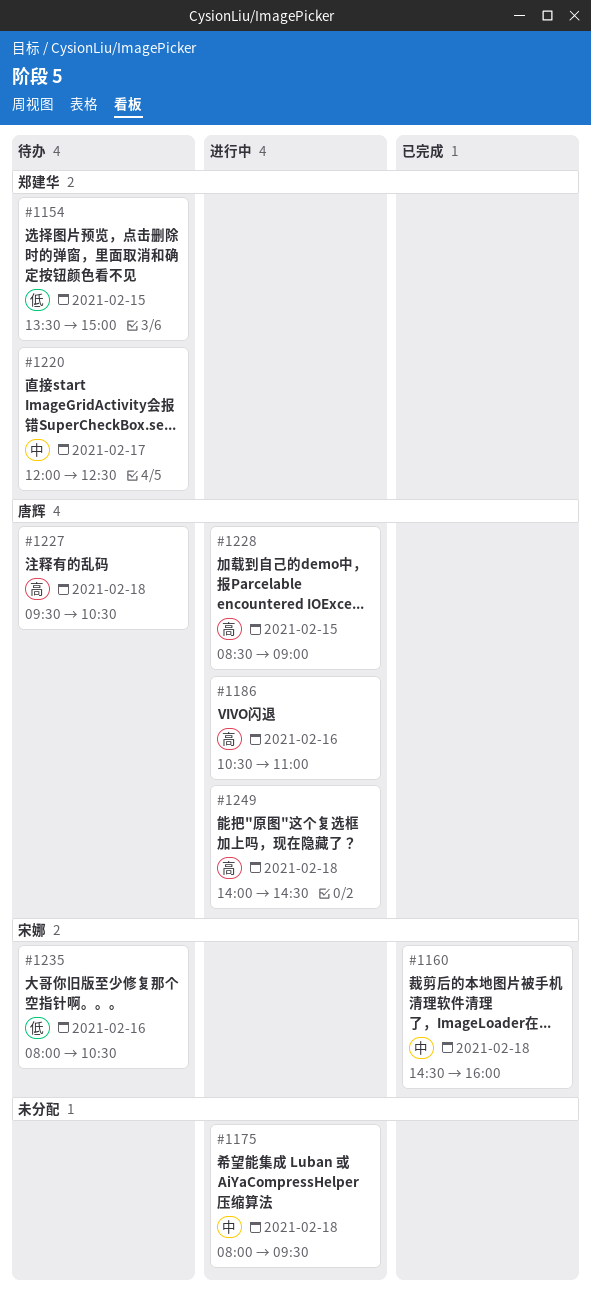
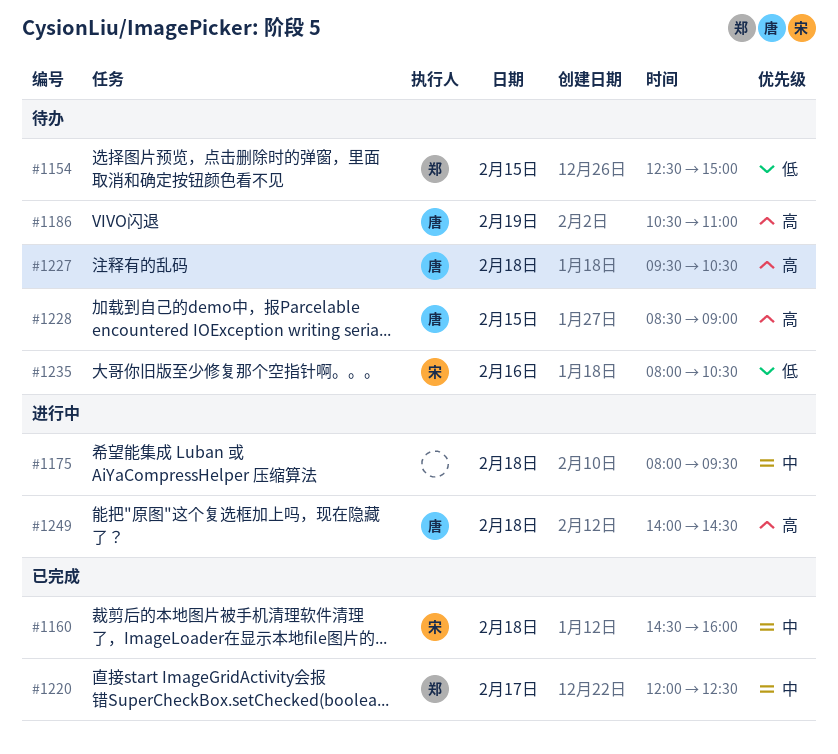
#1154, begins: 13:30 -> 12:30
#1186, status: 进行中 -> 待办
#1186, day: Feb 16 -> Feb 19
#1220, status: 待办 -> 已完成
#1228, status: 进行中 -> 待办

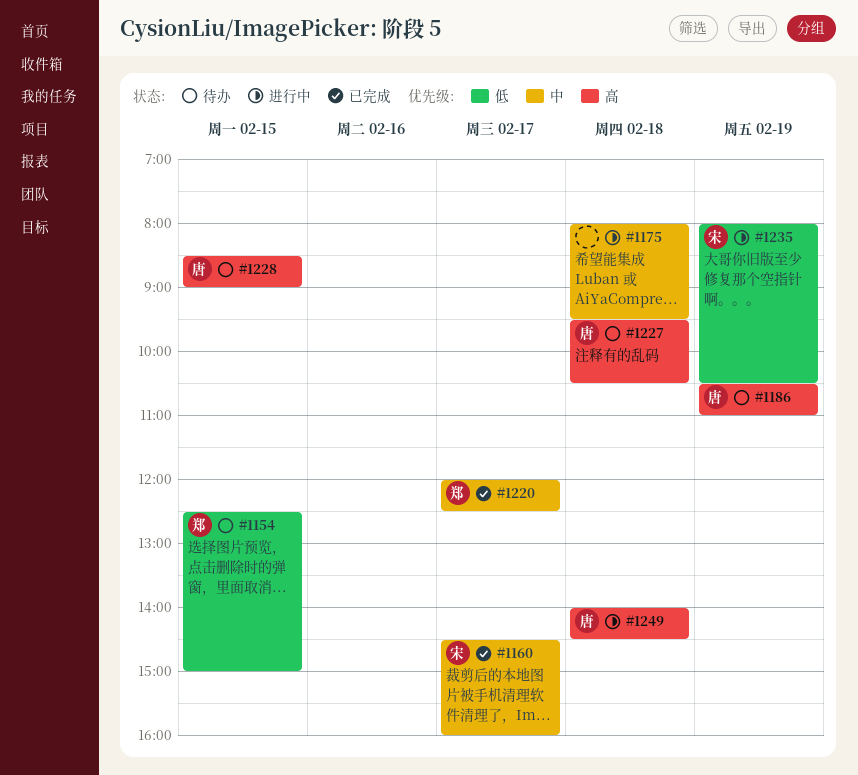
#1160, day: Feb 18 -> Feb 17
#1235, status: 待办 -> 进行中
#1235, day: Feb 16 -> Feb 19

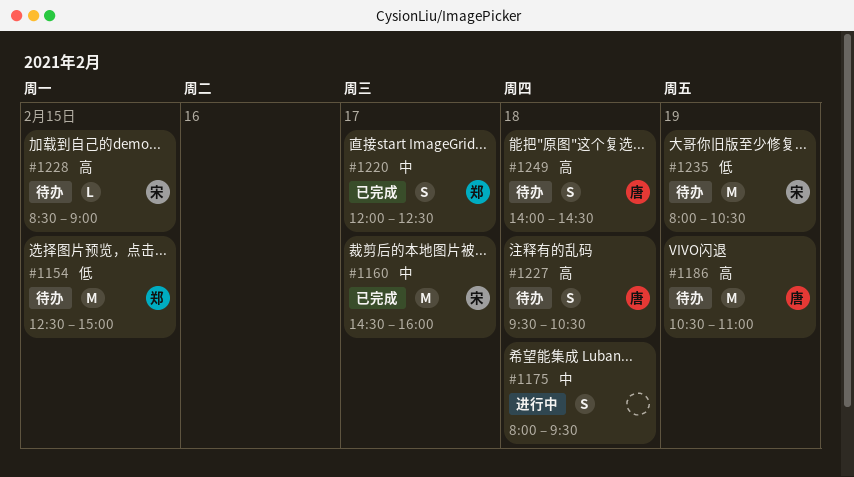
#1228, owner: 唐 -> 宋
#1235, status: 进行中 -> 待办
#1249, status: 进行中 -> 待办

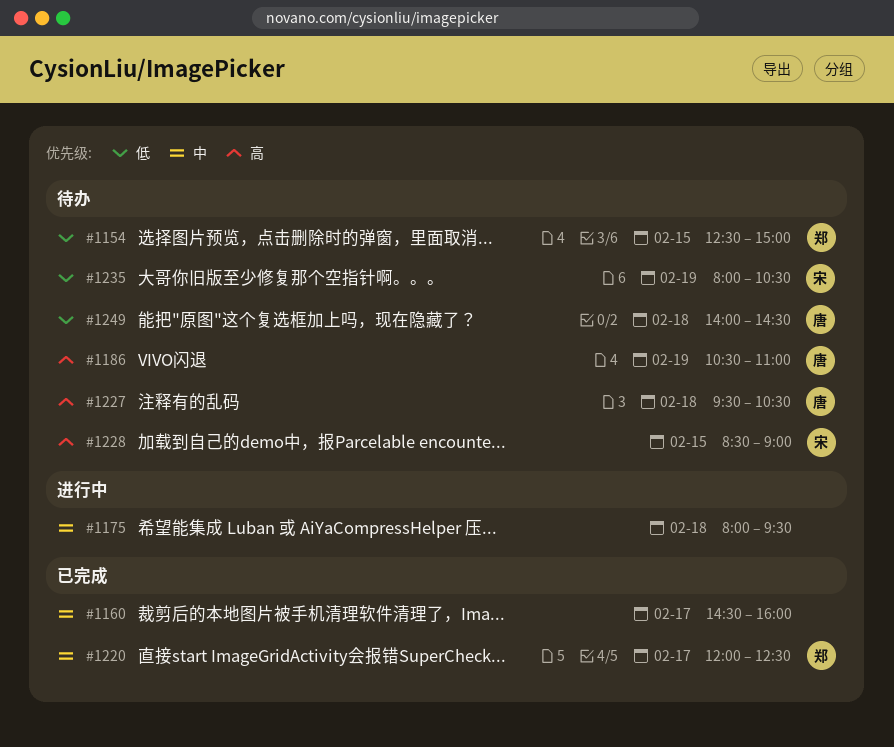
#1160, owner: 宋 -> none
#1249, priority: 高 -> 低

